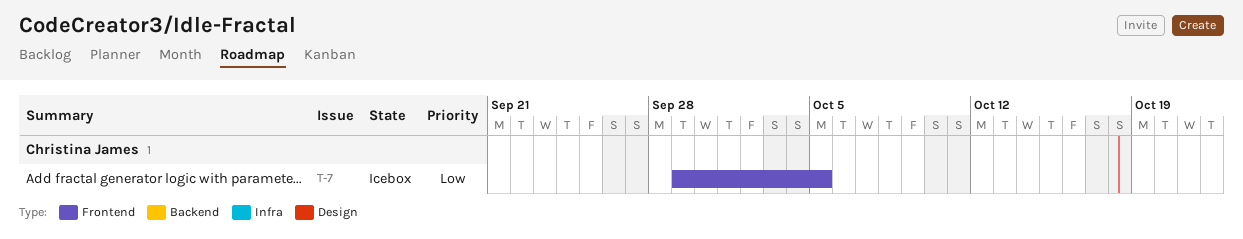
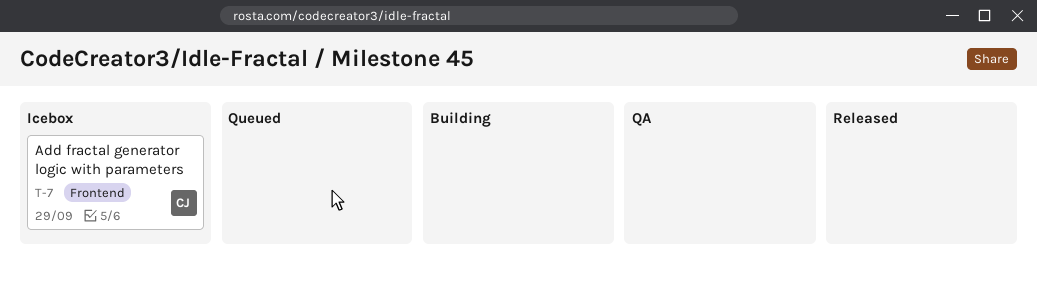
T-7, due: Oct 5 -> Sep 29

